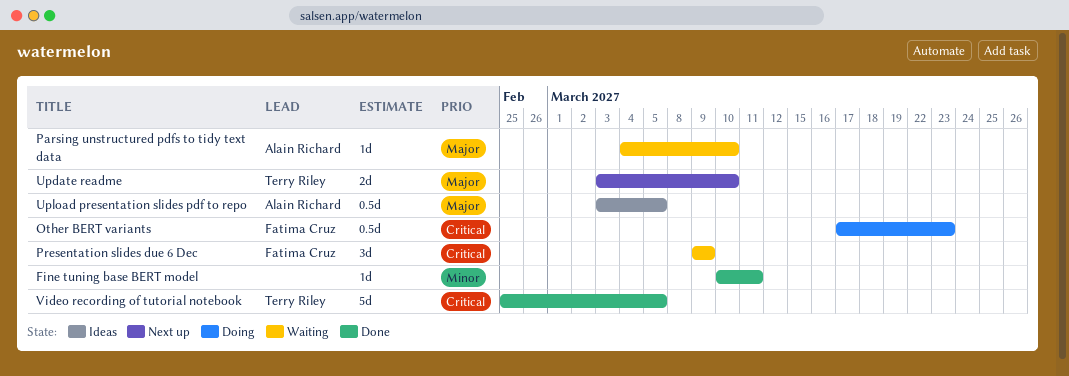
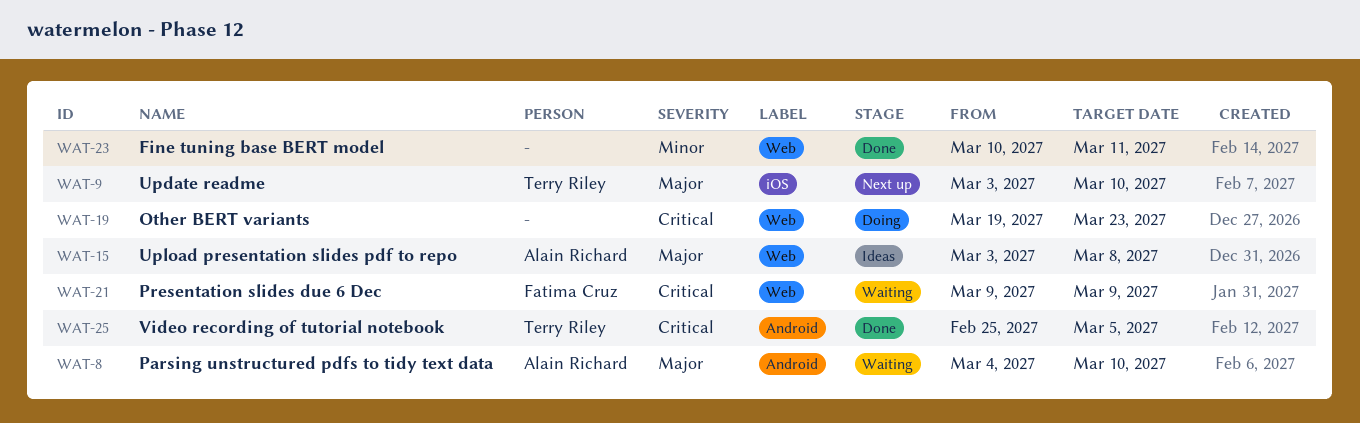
Other BERT variants, owner: Fatima Cruz -> none
Other BERT variants, start: Mar 17 -> Mar 19
Upload presentation slides pdf to repo, due: Mar 5 -> Mar 8

